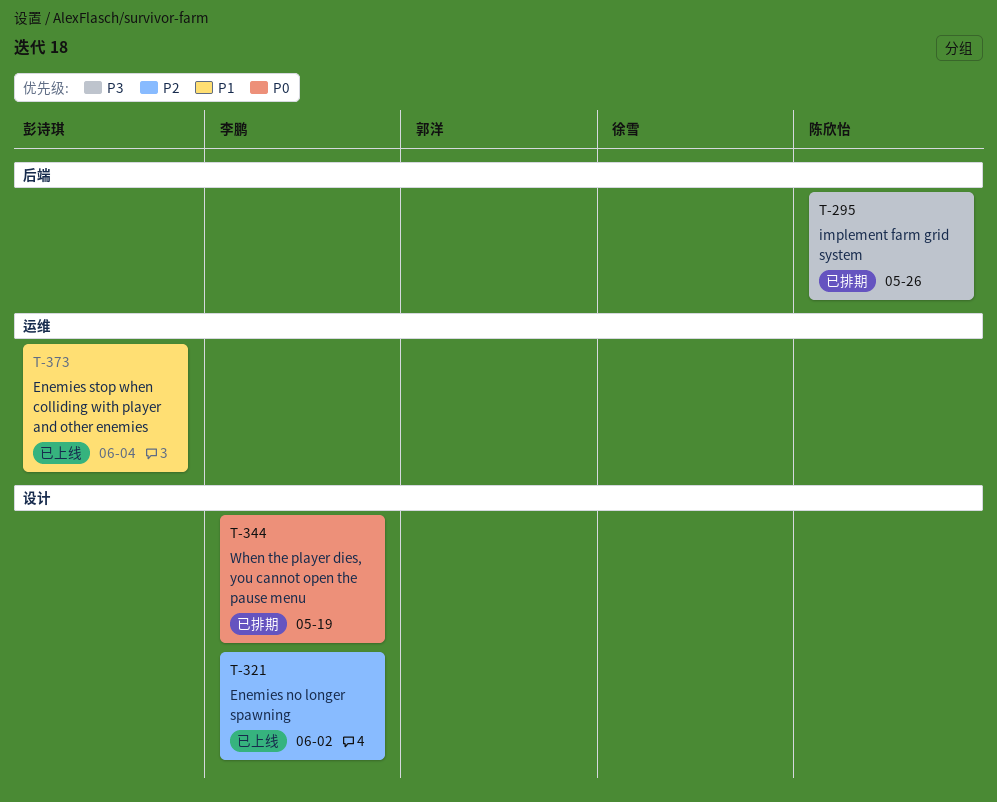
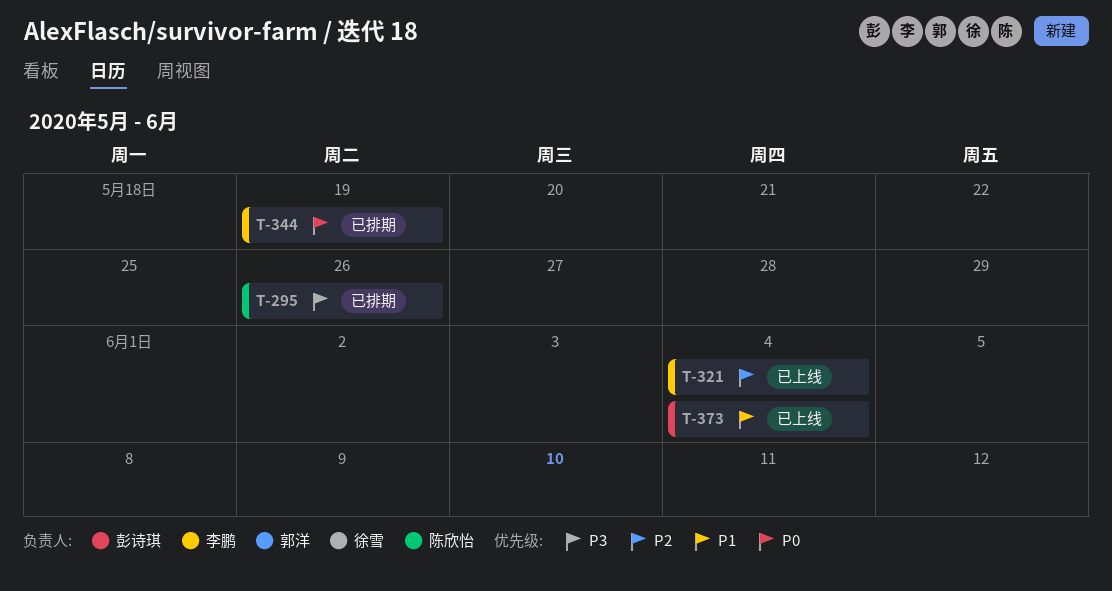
T-321, due: Jun 2 -> Jun 4

